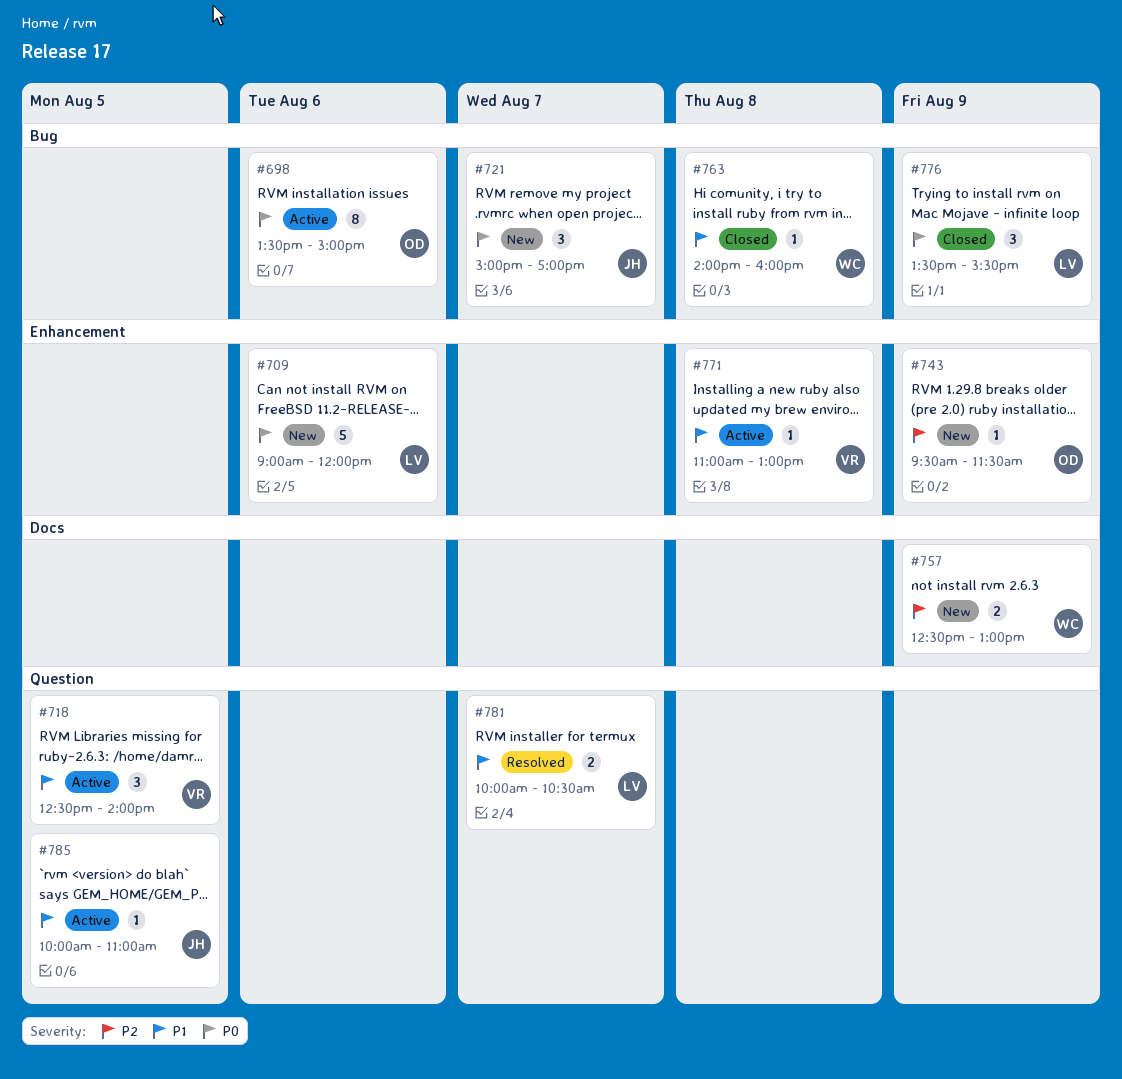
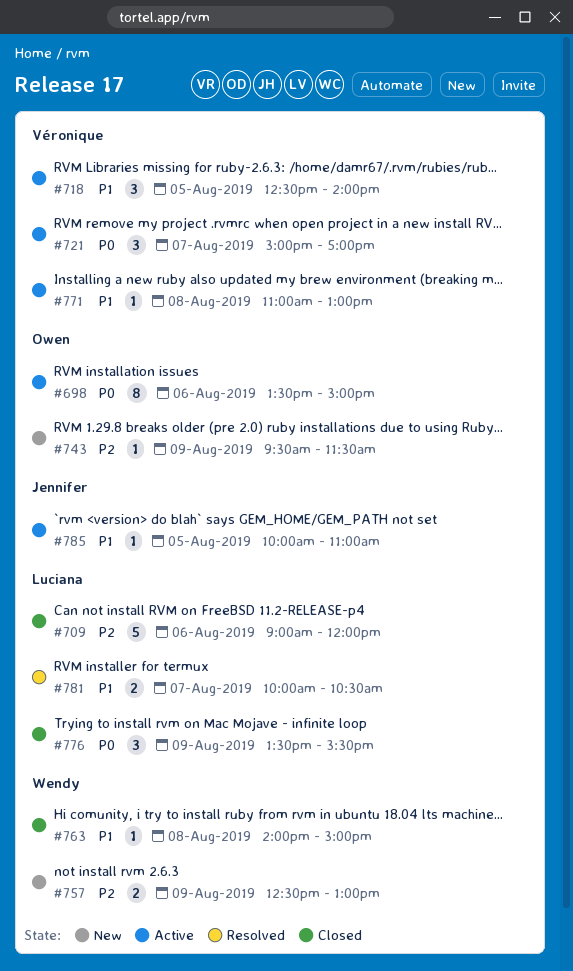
#709, status: New -> Closed
#709, priority: P0 -> P2
#721, status: New -> Active
#721, owner: Jennifer -> Véronique
#763, ends: 16:00 -> 15:00

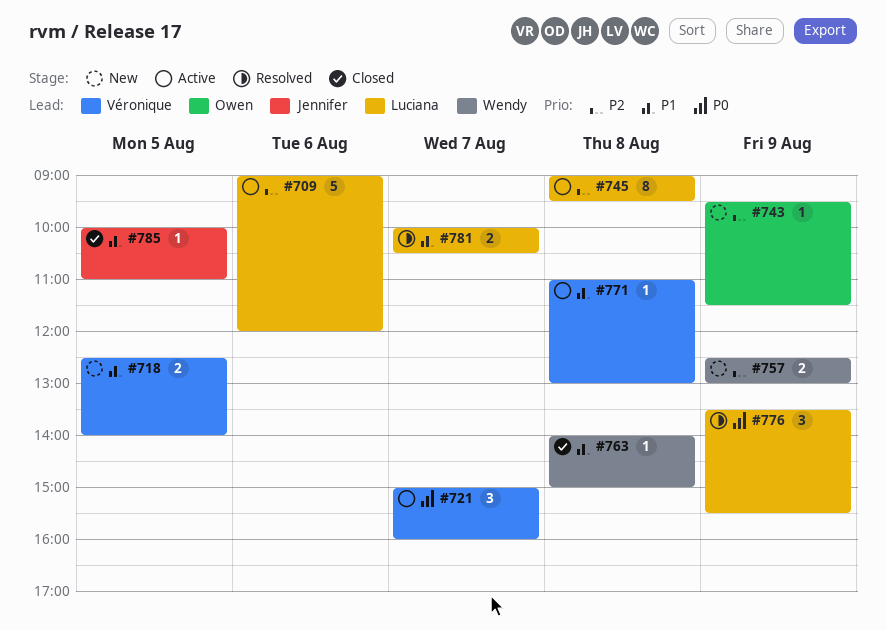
#698: present -> none
#709, status: Closed -> Active
#718, status: Active -> New
#718, estimate: 3 -> 2
#721, ends: 17:00 -> 16:00
#745: none -> present
#776, status: Closed -> Resolved
#785, status: Active -> Closed

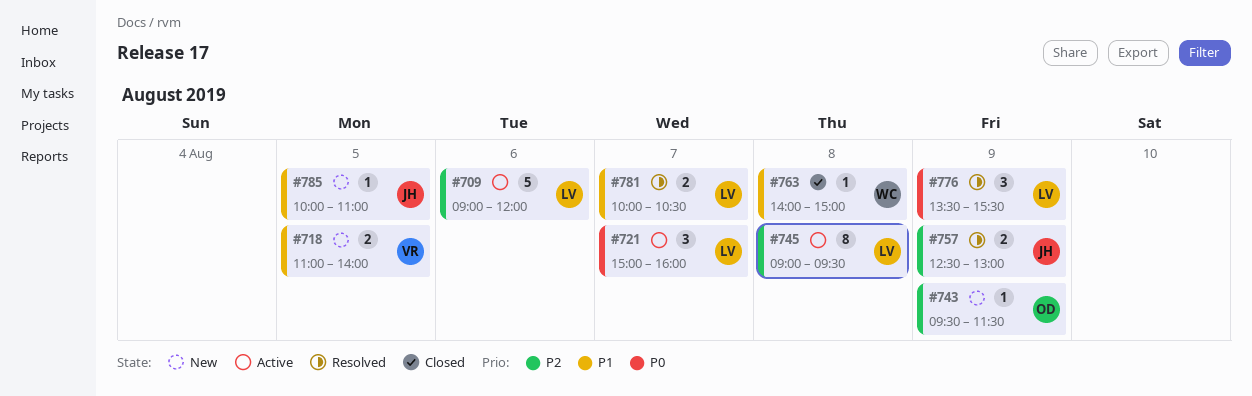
#718, begins: 12:30 -> 11:00
#721, owner: Véronique -> Luciana
#757, status: New -> Resolved
#757, owner: Wendy -> Jennifer
#771: present -> none
#785, status: Closed -> New

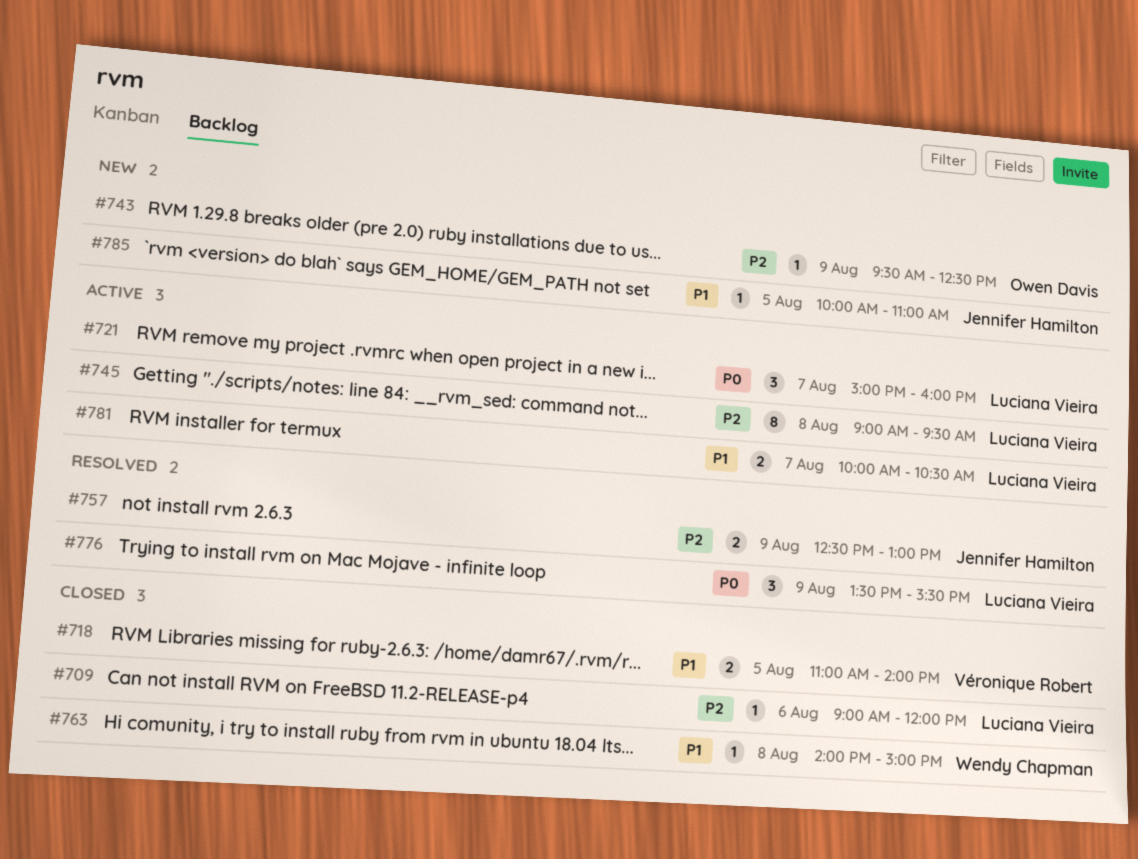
#709, status: Active -> Closed
#709, estimate: 5 -> 1
#718, status: New -> Closed
#743, ends: 11:30 -> 12:30
#781, status: Resolved -> Active

